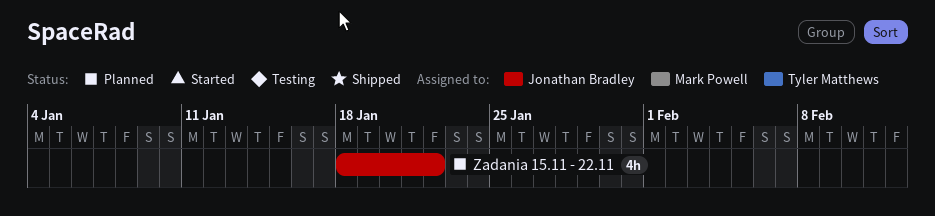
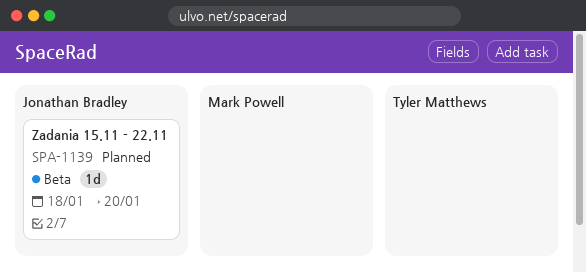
Zadania 15.11 - 22.11, estimate: 4h -> 1d
Zadania 15.11 - 22.11, due: Jan 22 -> Jan 20

